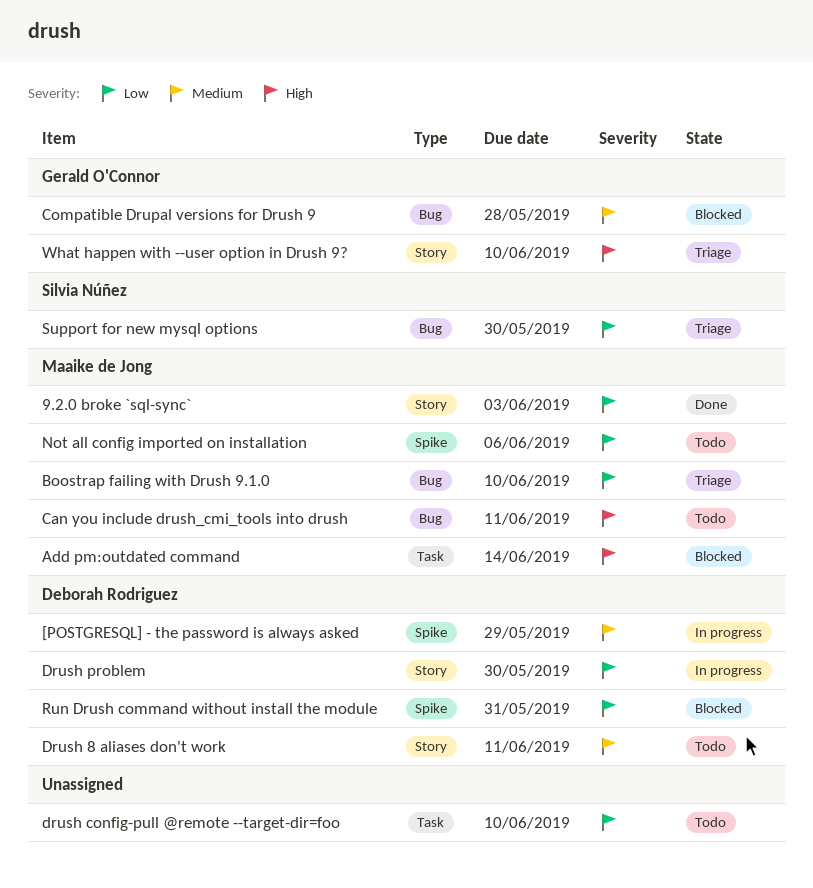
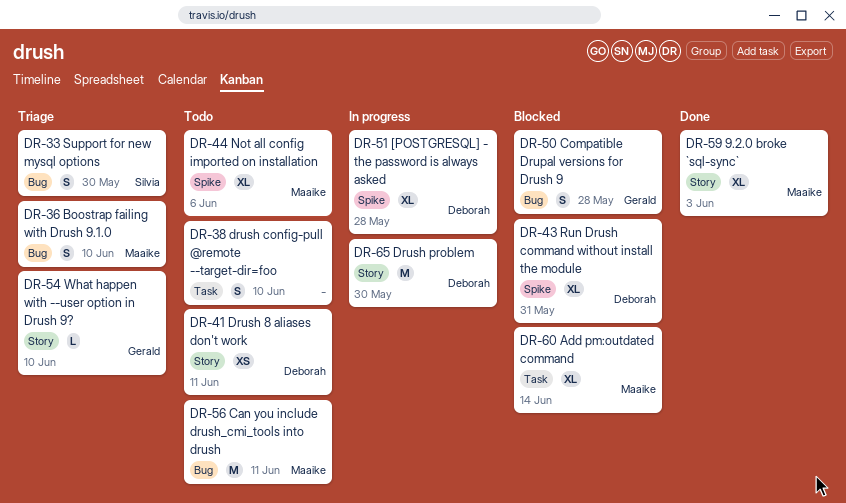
[POSTGRESQL] - the password is always asked, due: May 29 -> May 28

